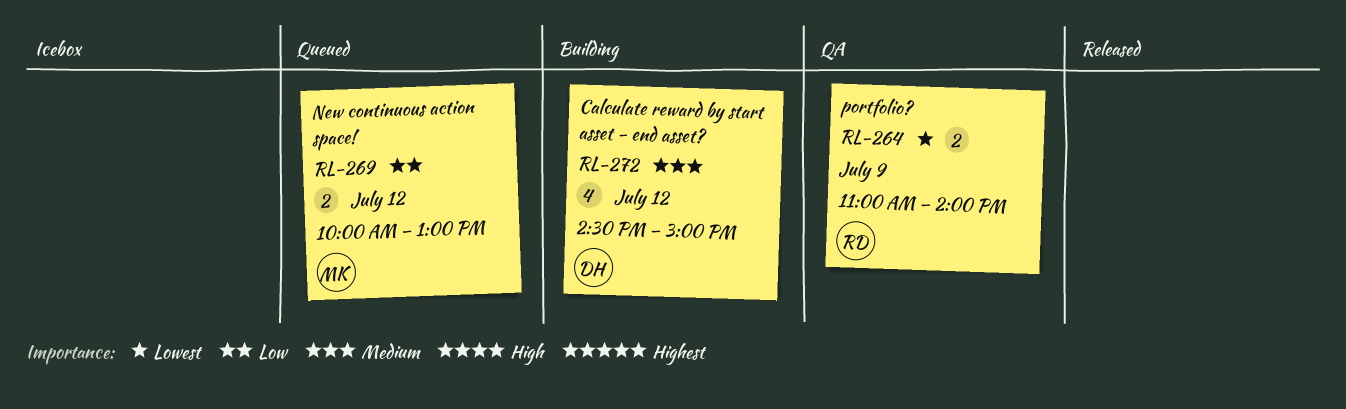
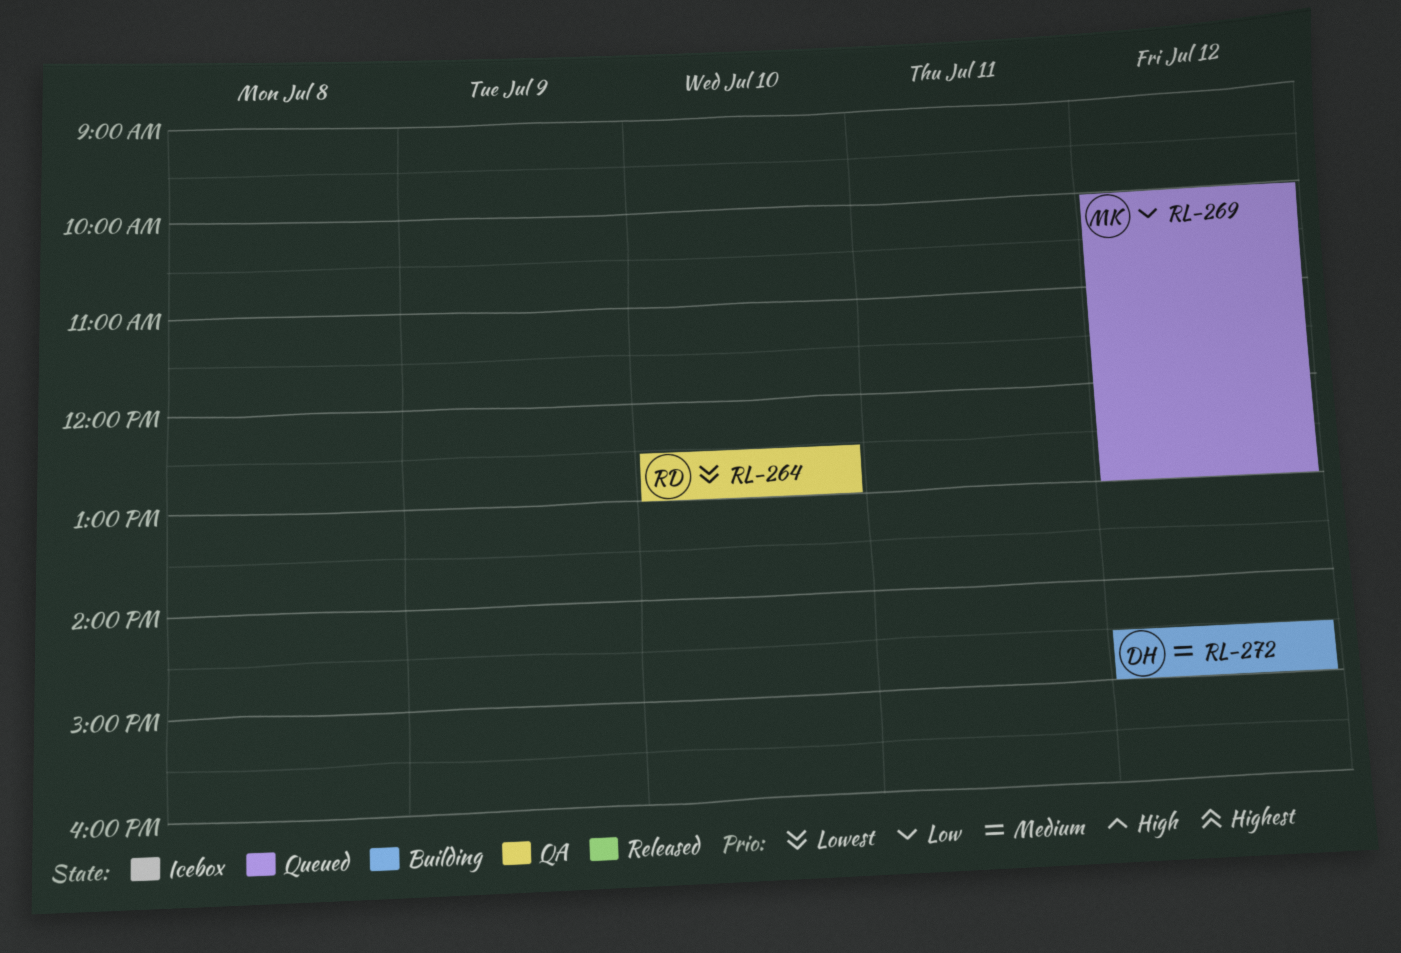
RL-264, day: Jul 9 -> Jul 10
RL-264, begins: 11:00 -> 12:30
RL-264, ends: 14:00 -> 13:00

